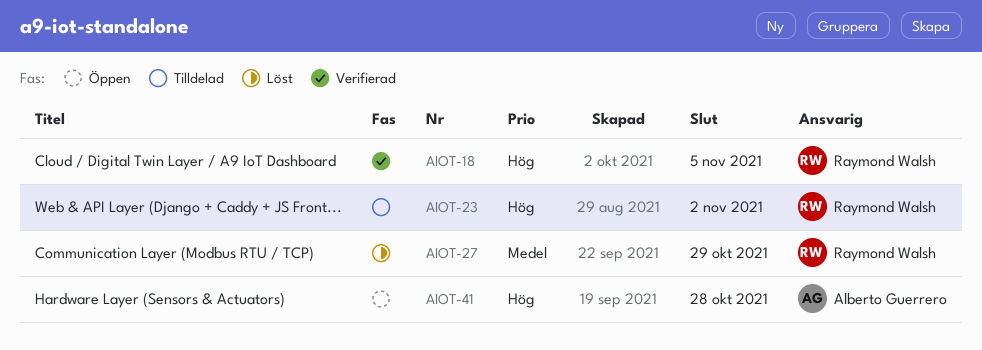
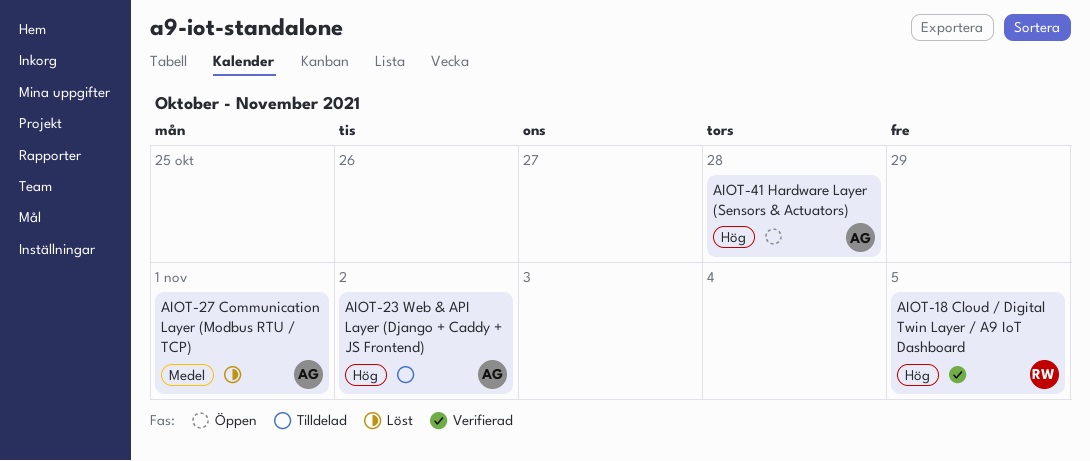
AIOT-23, owner: Raymond Walsh -> Alberto Guerrero
AIOT-27, owner: Raymond Walsh -> Alberto Guerrero
AIOT-27, due: Oct 29 -> Nov 1

